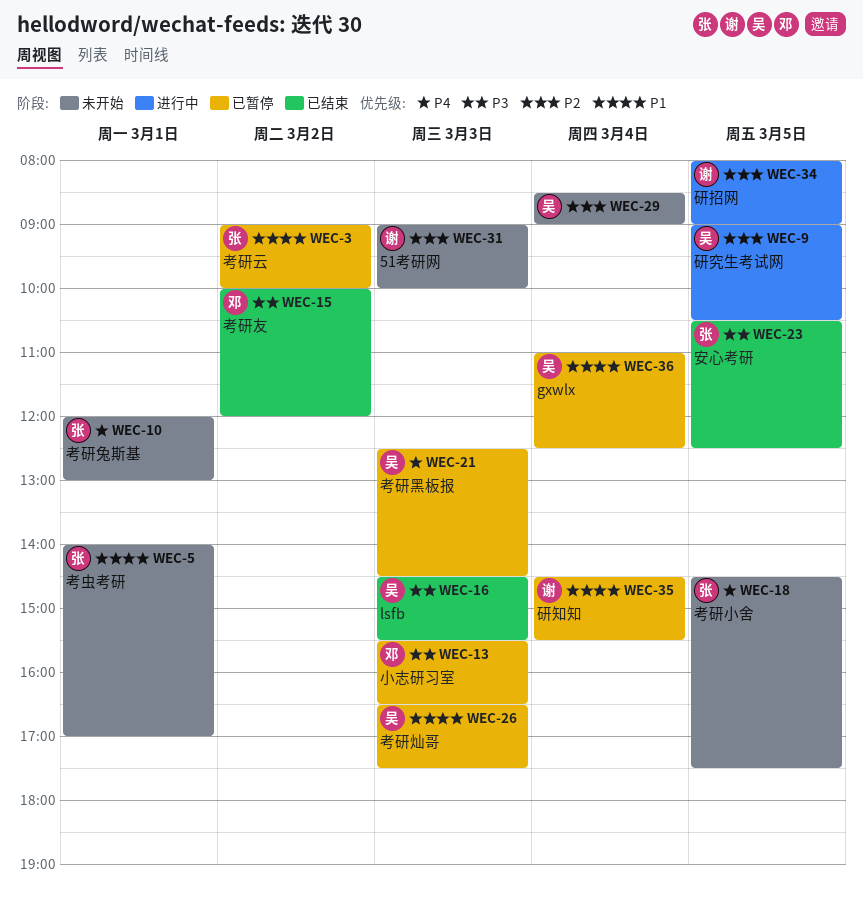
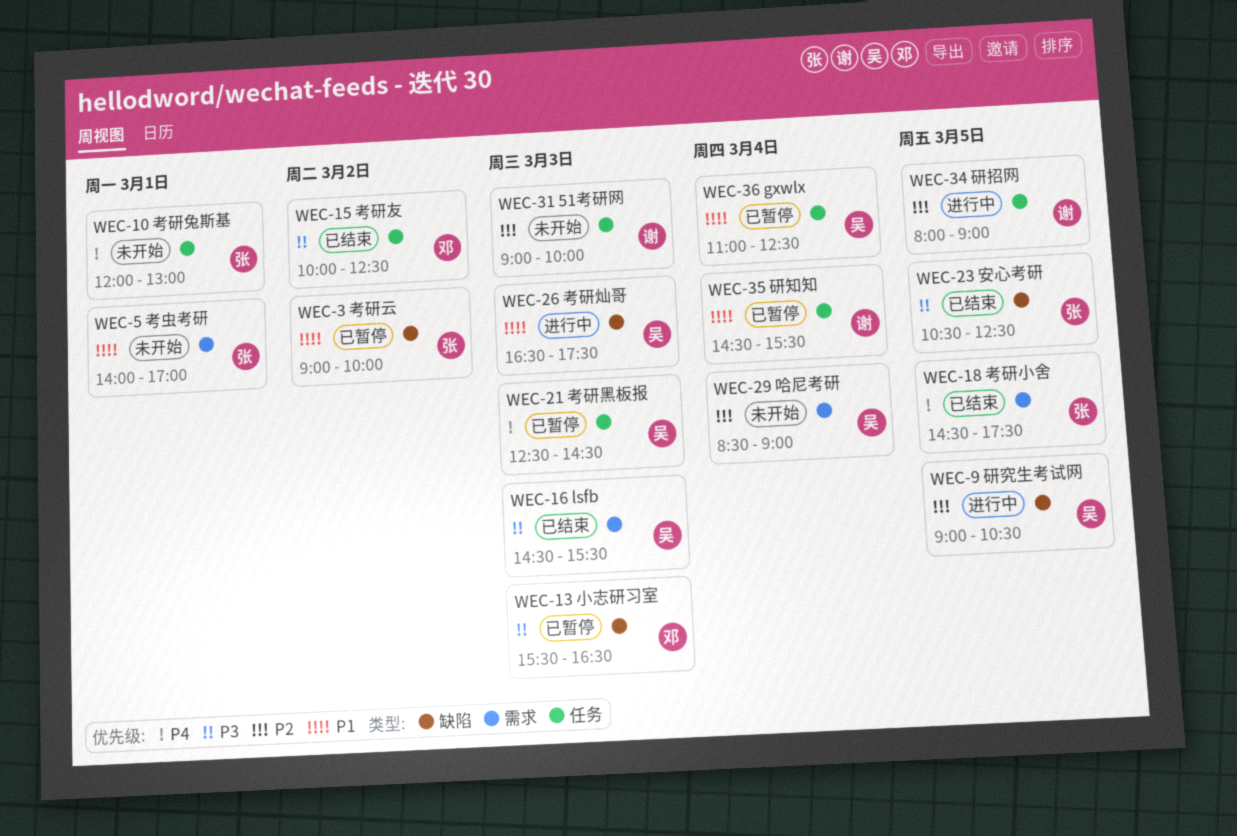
WEC-15, ends: 12:00 -> 12:30
WEC-18, status: 未开始 -> 已结束
WEC-26, status: 已暂停 -> 进行中

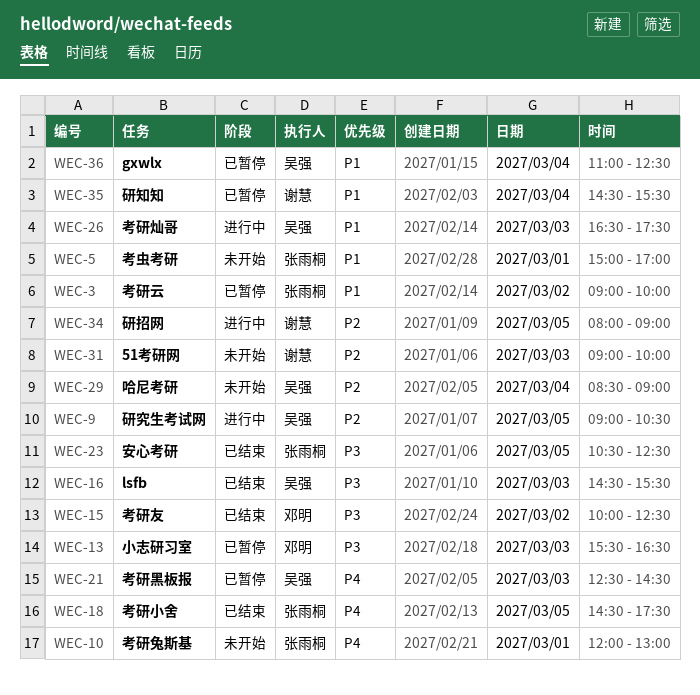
WEC-5, begins: 14:00 -> 15:00

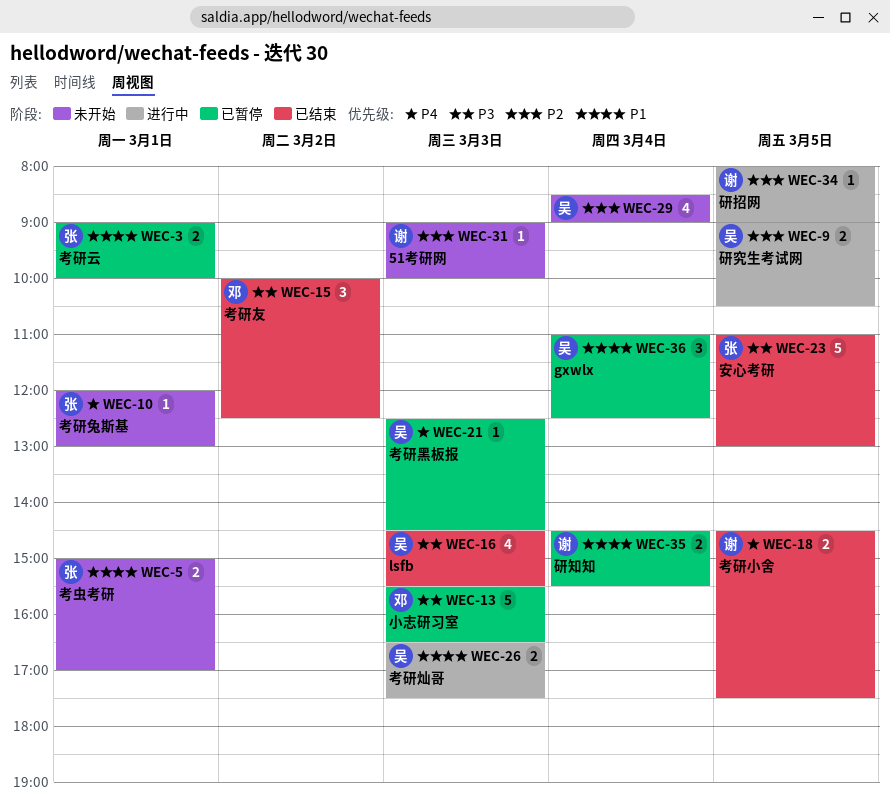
WEC-3, day: Mar 2 -> Mar 1
WEC-18, owner: 张雨桐 -> 谢慧
WEC-23, begins: 10:30 -> 11:00
WEC-23, ends: 12:30 -> 13:00

